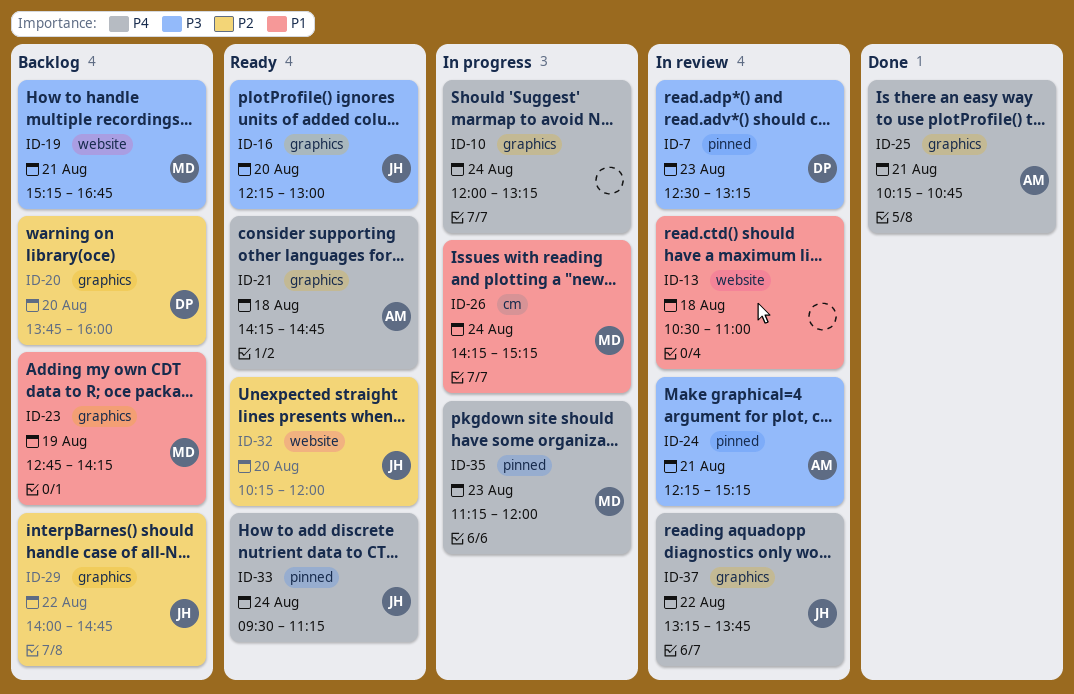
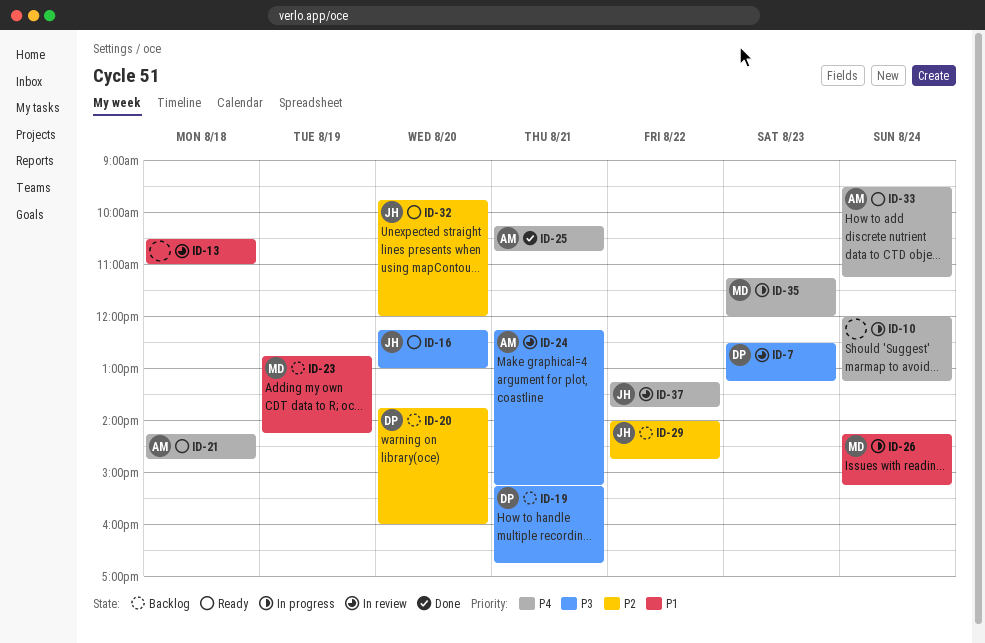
ID-19, owner: MD -> DP
ID-32, begins: 10:15 -> 09:45
ID-33, owner: JH -> AM

